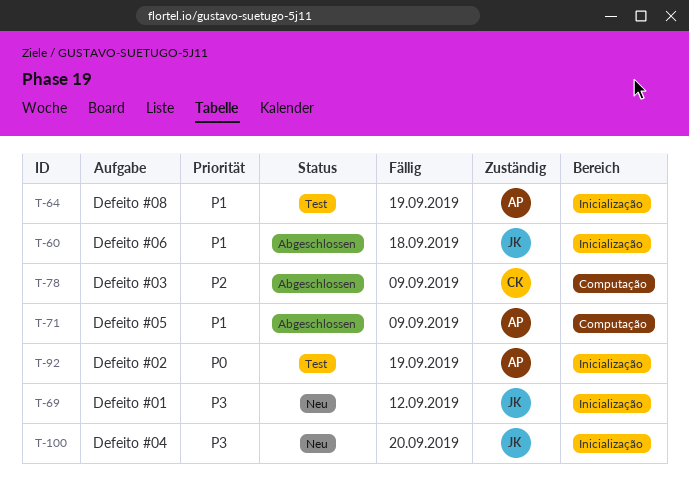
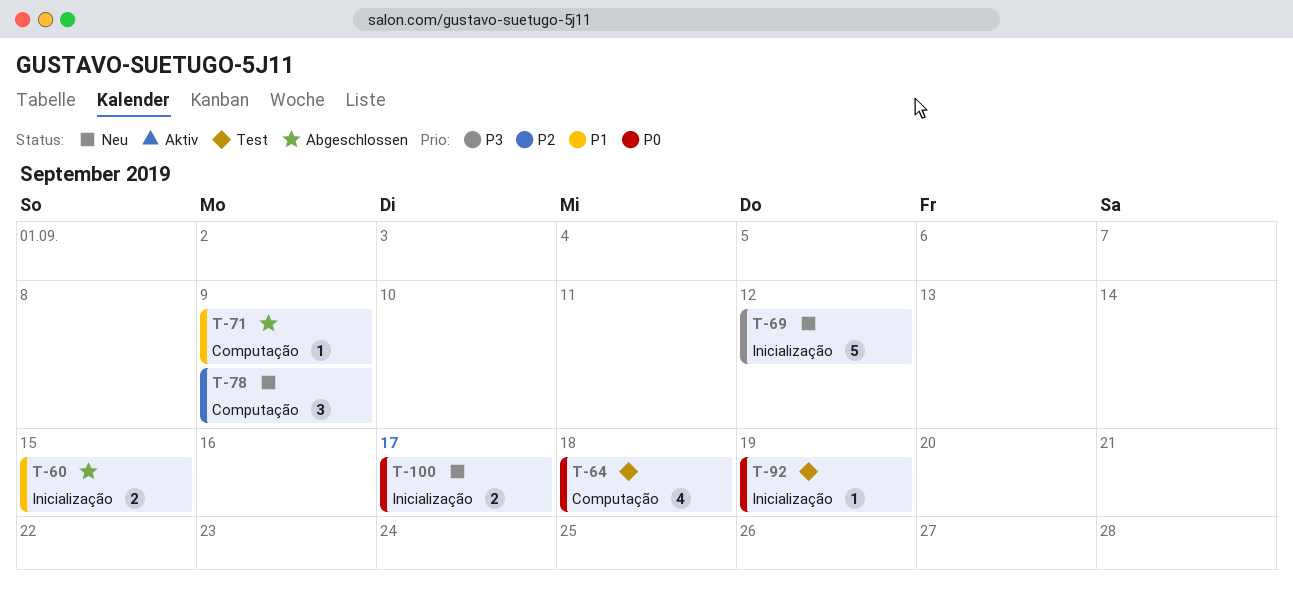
T-60, due: Sep 18 -> Sep 15
T-64, priority: P1 -> P0
T-64, label: Inicialização -> Computação
T-64, due: Sep 19 -> Sep 18
T-78, status: Abgeschlossen -> Neu
T-100, priority: P3 -> P0
T-100, due: Sep 20 -> Sep 17

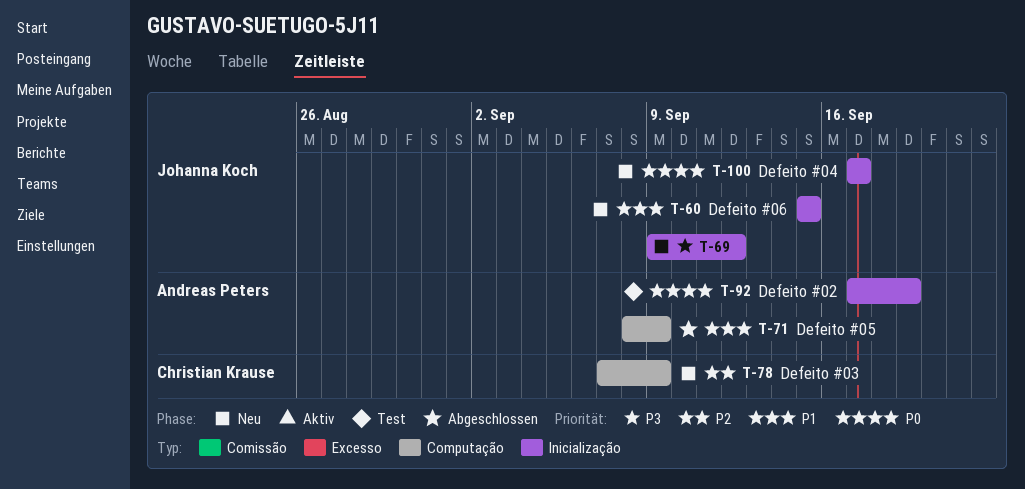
T-60, status: Abgeschlossen -> Neu
T-64: present -> none

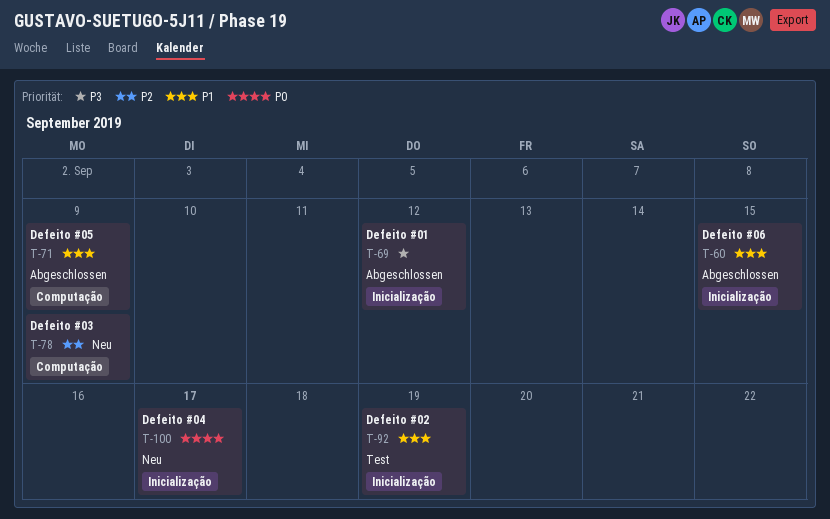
T-60, status: Neu -> Abgeschlossen
T-69, status: Neu -> Abgeschlossen
T-92, priority: P0 -> P1

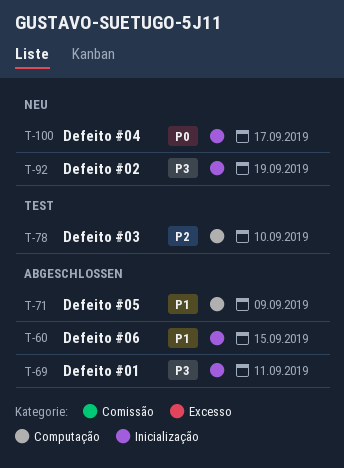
T-69, due: Sep 12 -> Sep 11
T-78, status: Neu -> Test
T-78, due: Sep 9 -> Sep 10
T-92, status: Test -> Neu
T-92, priority: P1 -> P3

